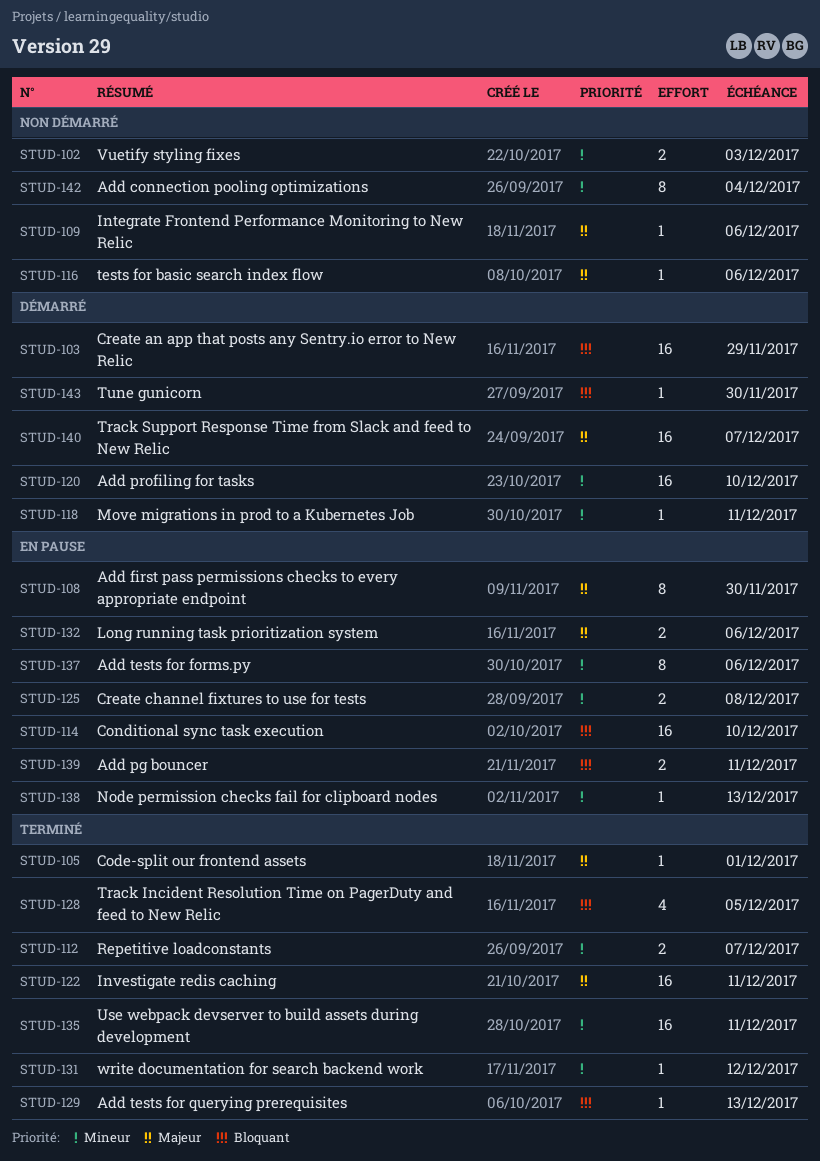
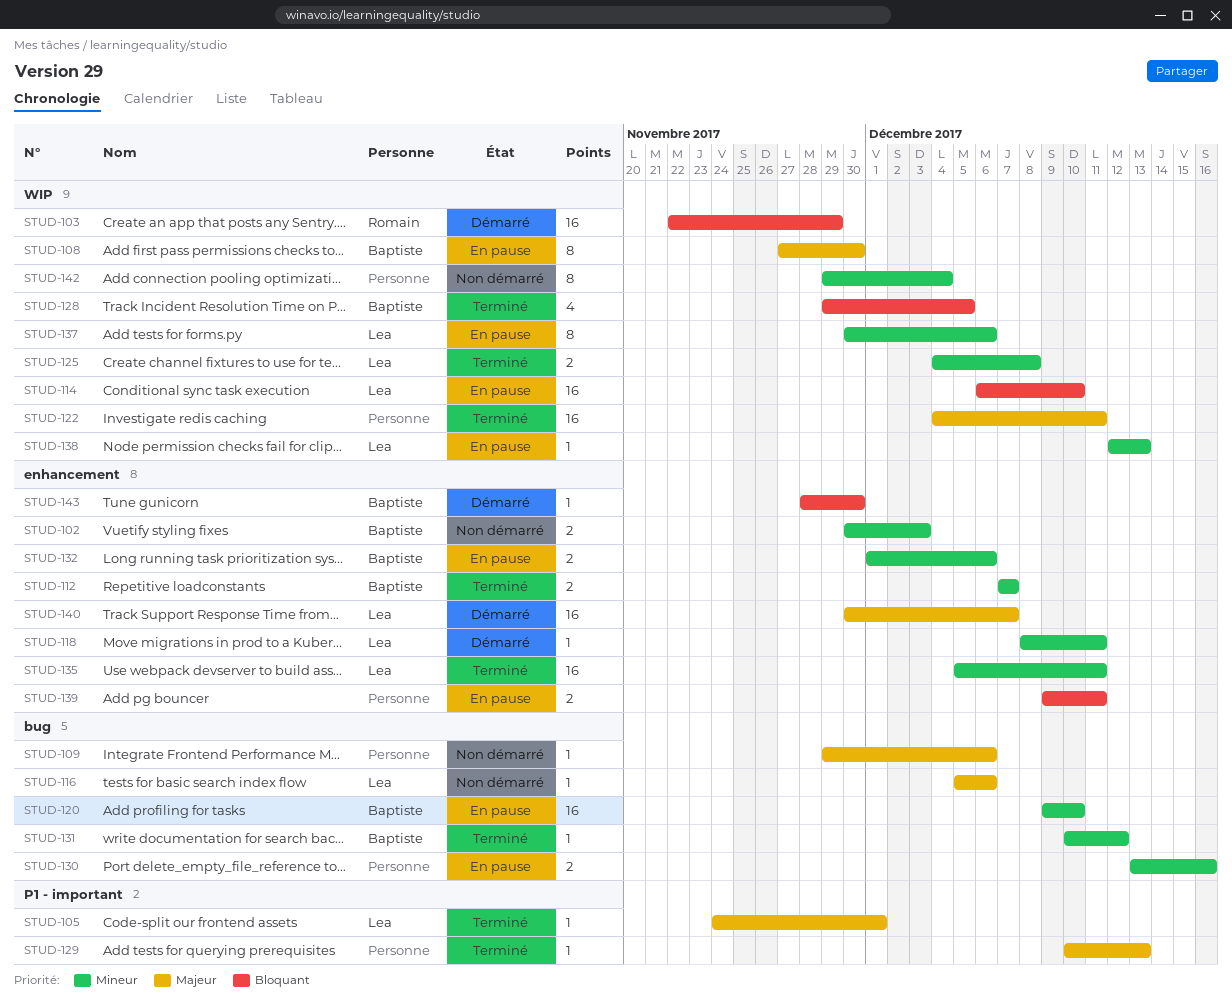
STUD-120, status: Démarré -> En pause
STUD-125, status: En pause -> Terminé
STUD-129, priority: Bloquant -> Majeur
STUD-130: none -> present
STUD-132, priority: Majeur -> Mineur

